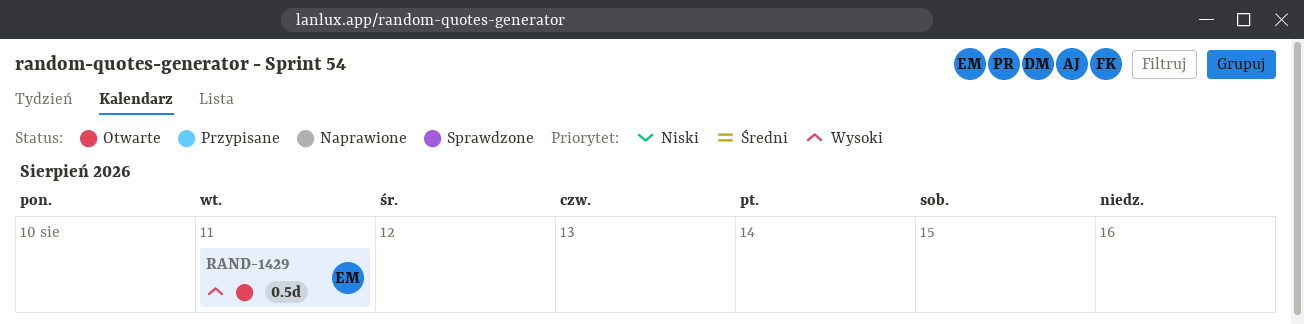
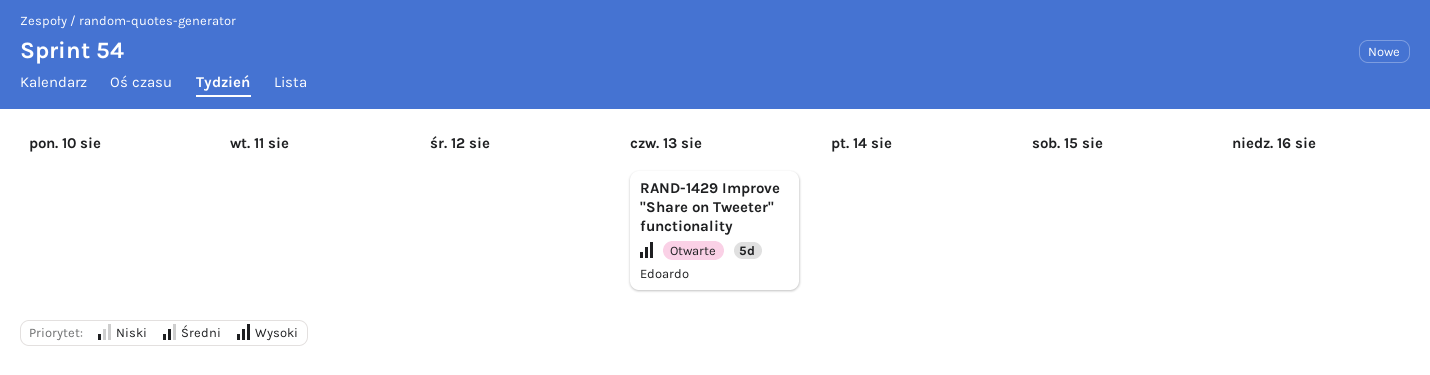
RAND-1429, estimate: 0.5d -> 5d
RAND-1429, due: Aug 11 -> Aug 13

